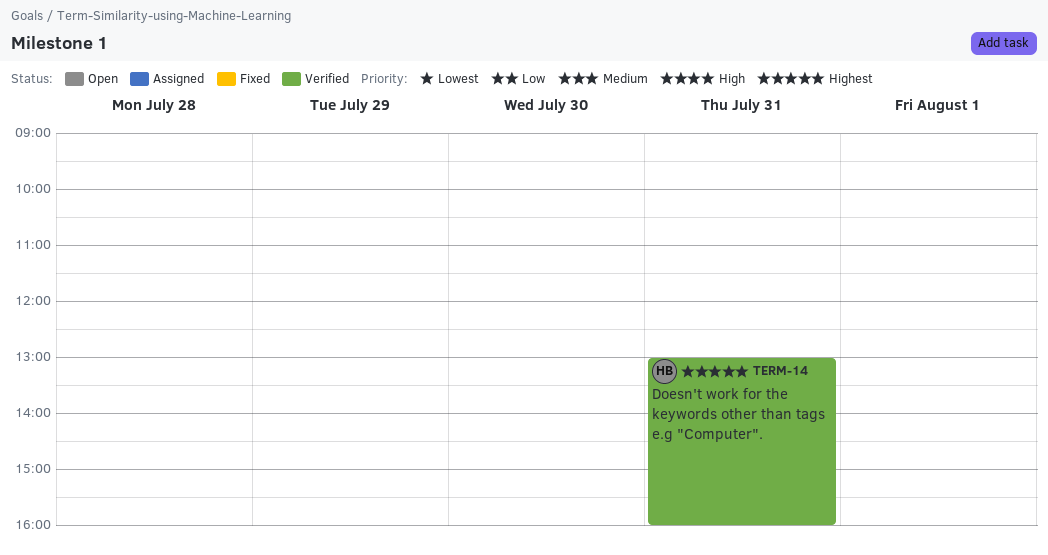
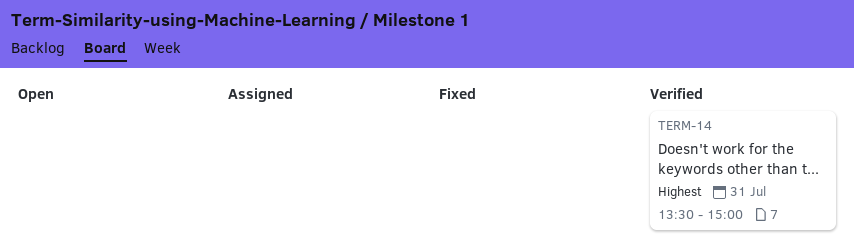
TERM-14, begins: 13:00 -> 13:30
TERM-14, ends: 16:00 -> 15:00

